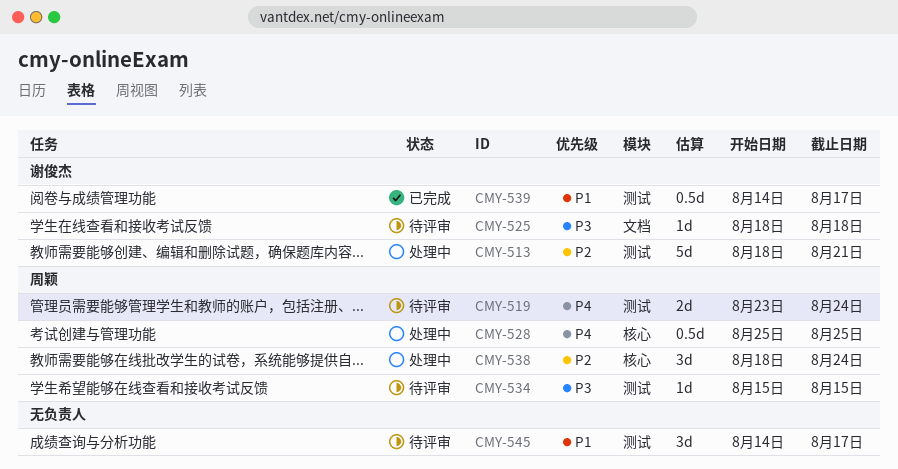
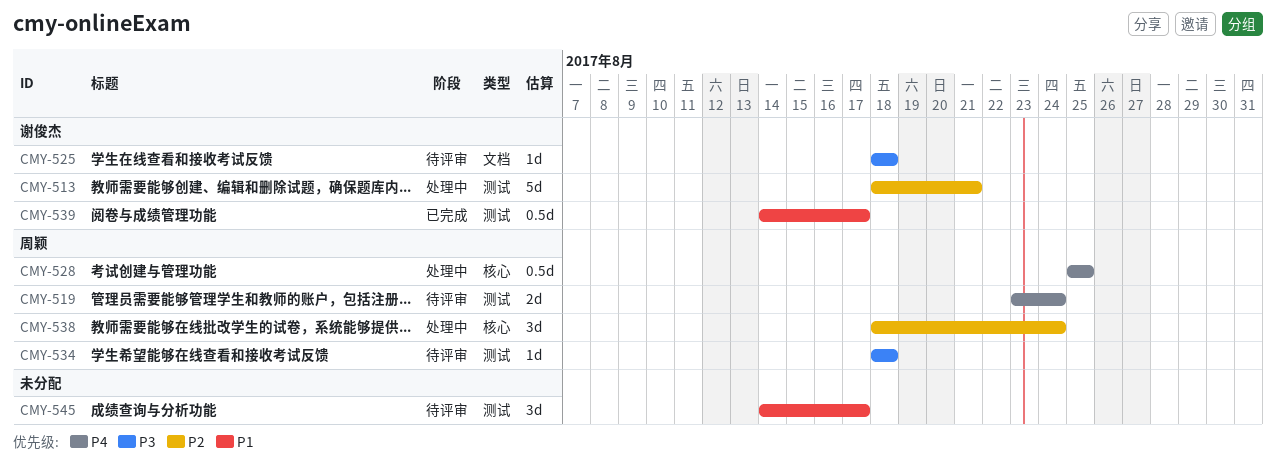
CMY-534, start: Aug 15 -> Aug 18
CMY-534, due: Aug 15 -> Aug 18

